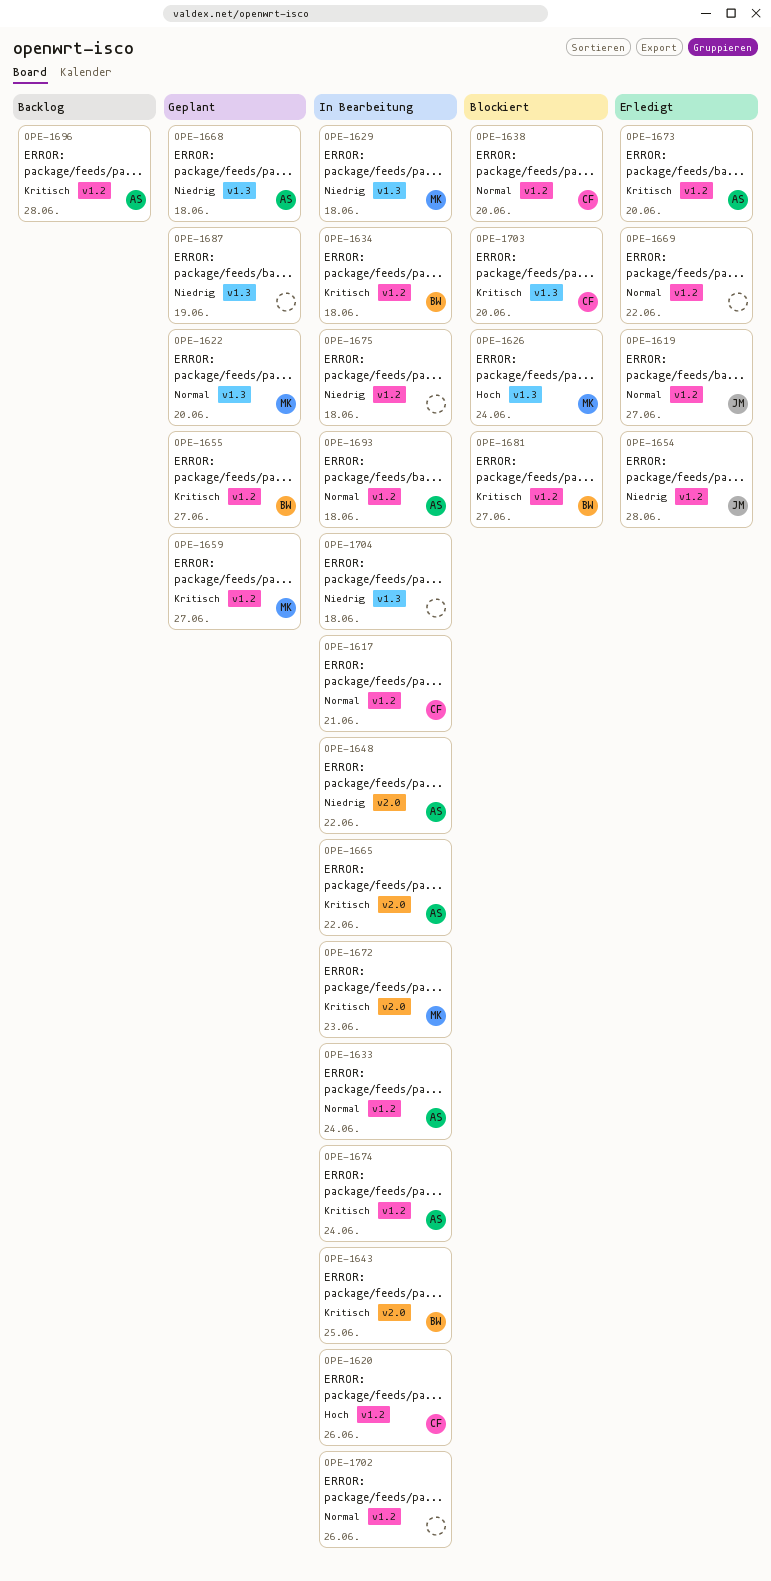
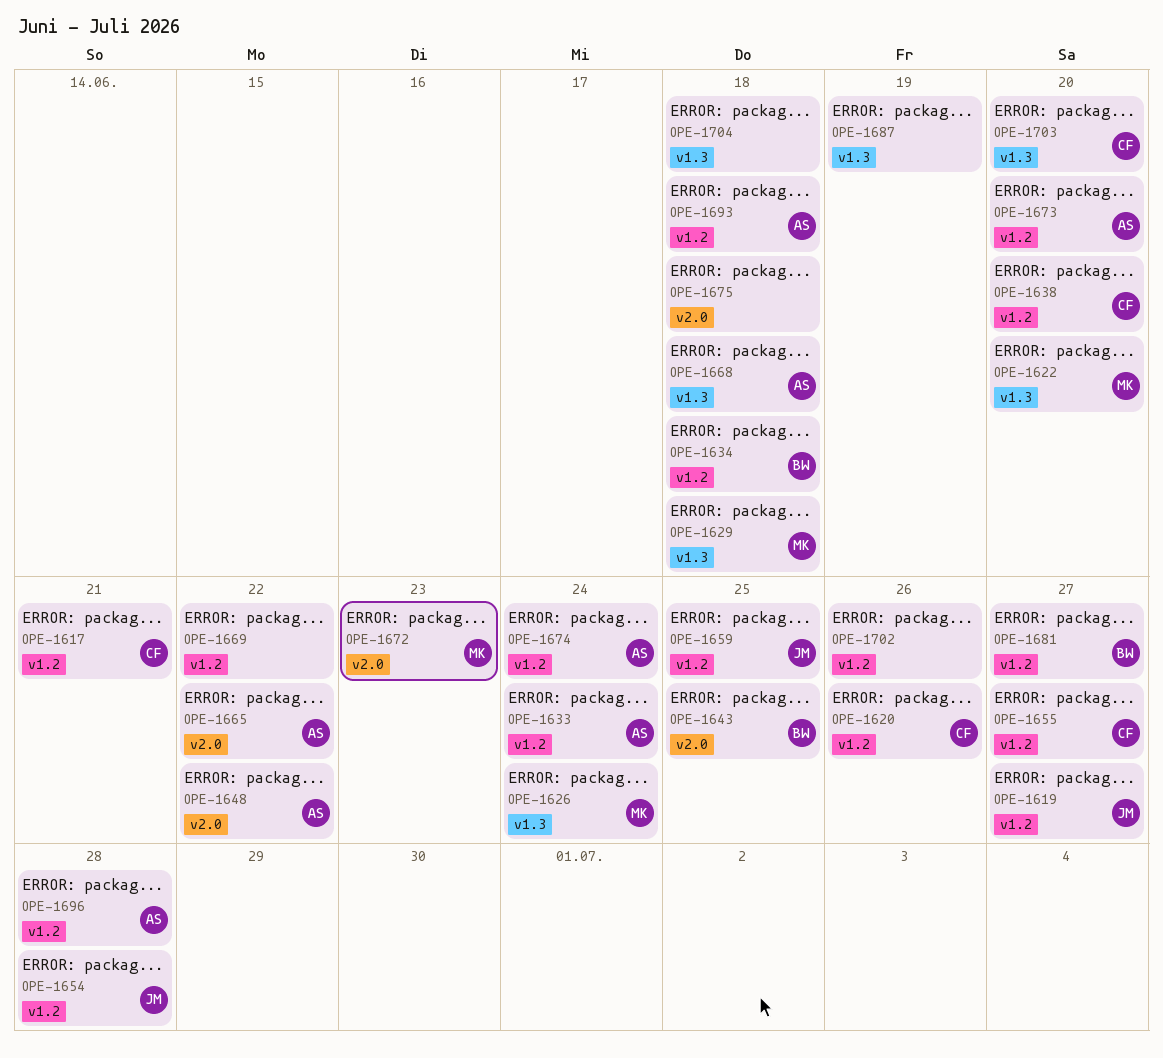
OPE-1655, owner: BW -> CF
OPE-1659, owner: MK -> JM
OPE-1659, due: Jun 27 -> Jun 25
OPE-1675, label: v1.2 -> v2.0

